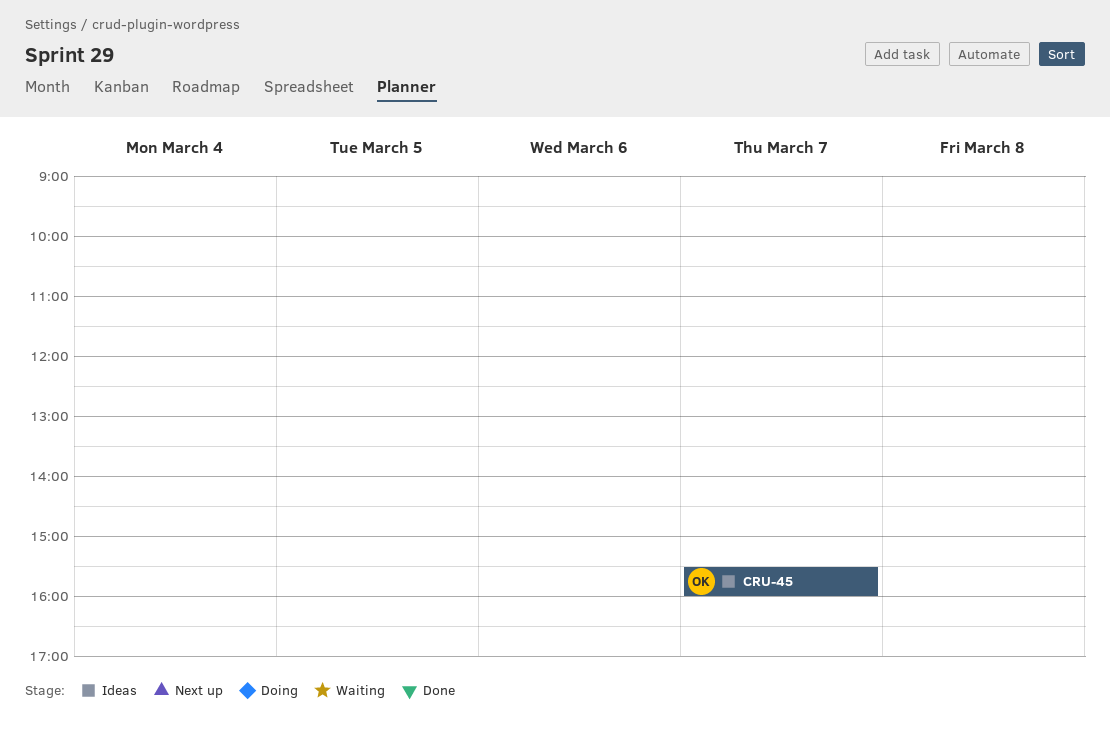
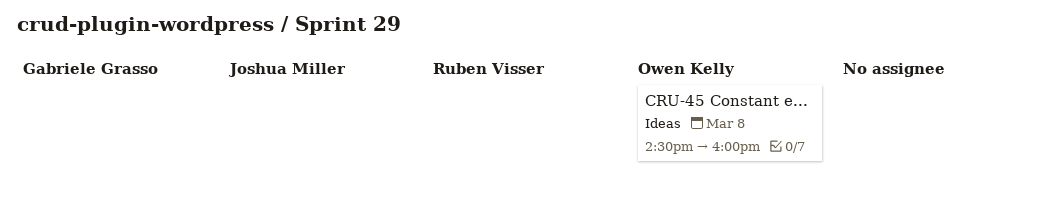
CRU-45, day: Mar 7 -> Mar 8
CRU-45, begins: 15:30 -> 14:30

